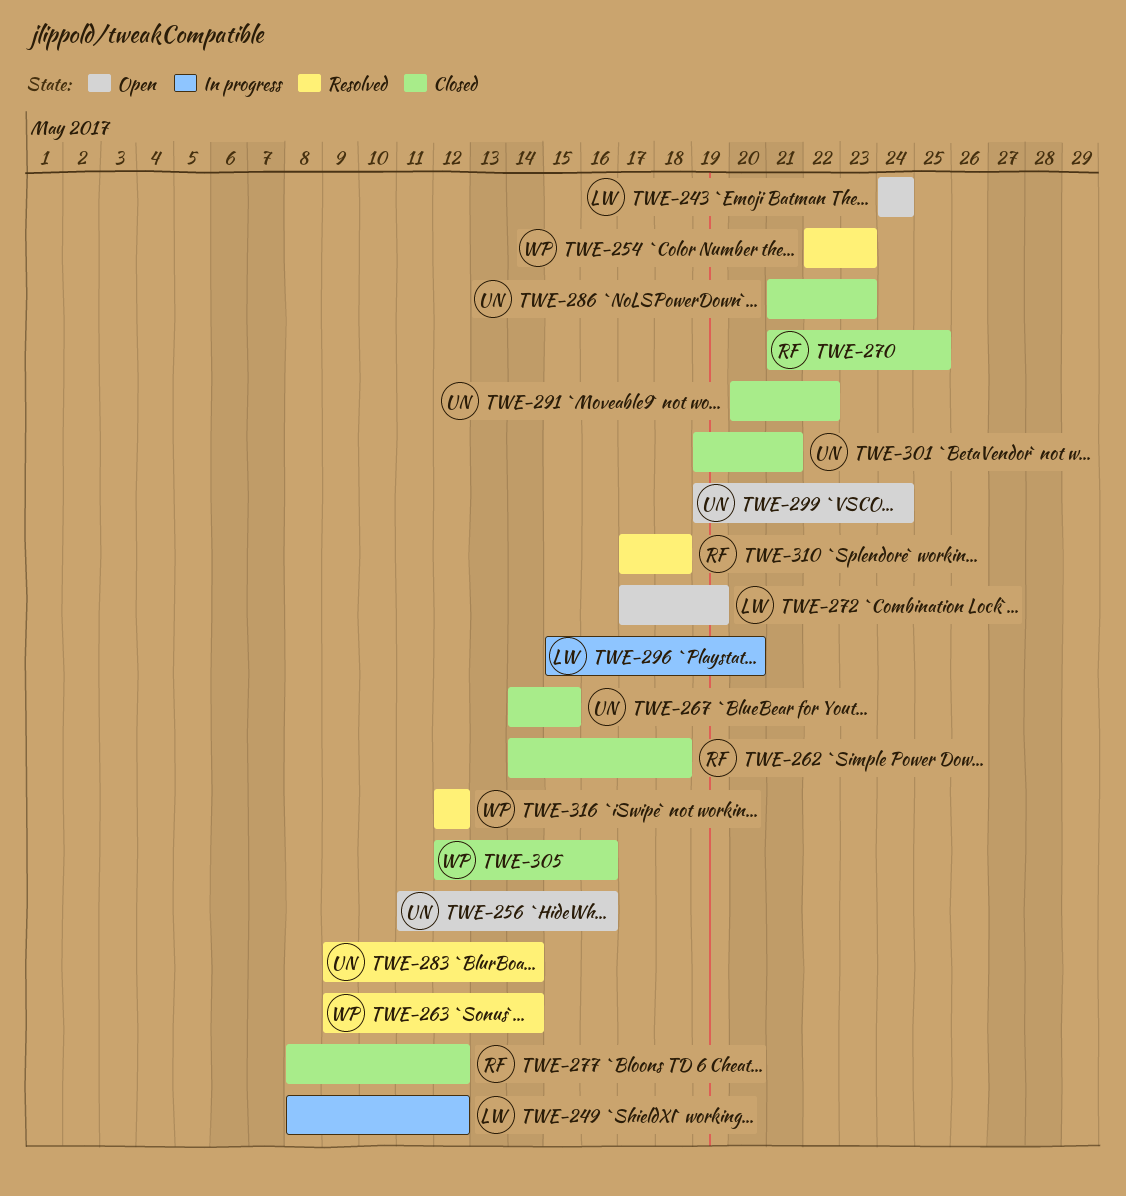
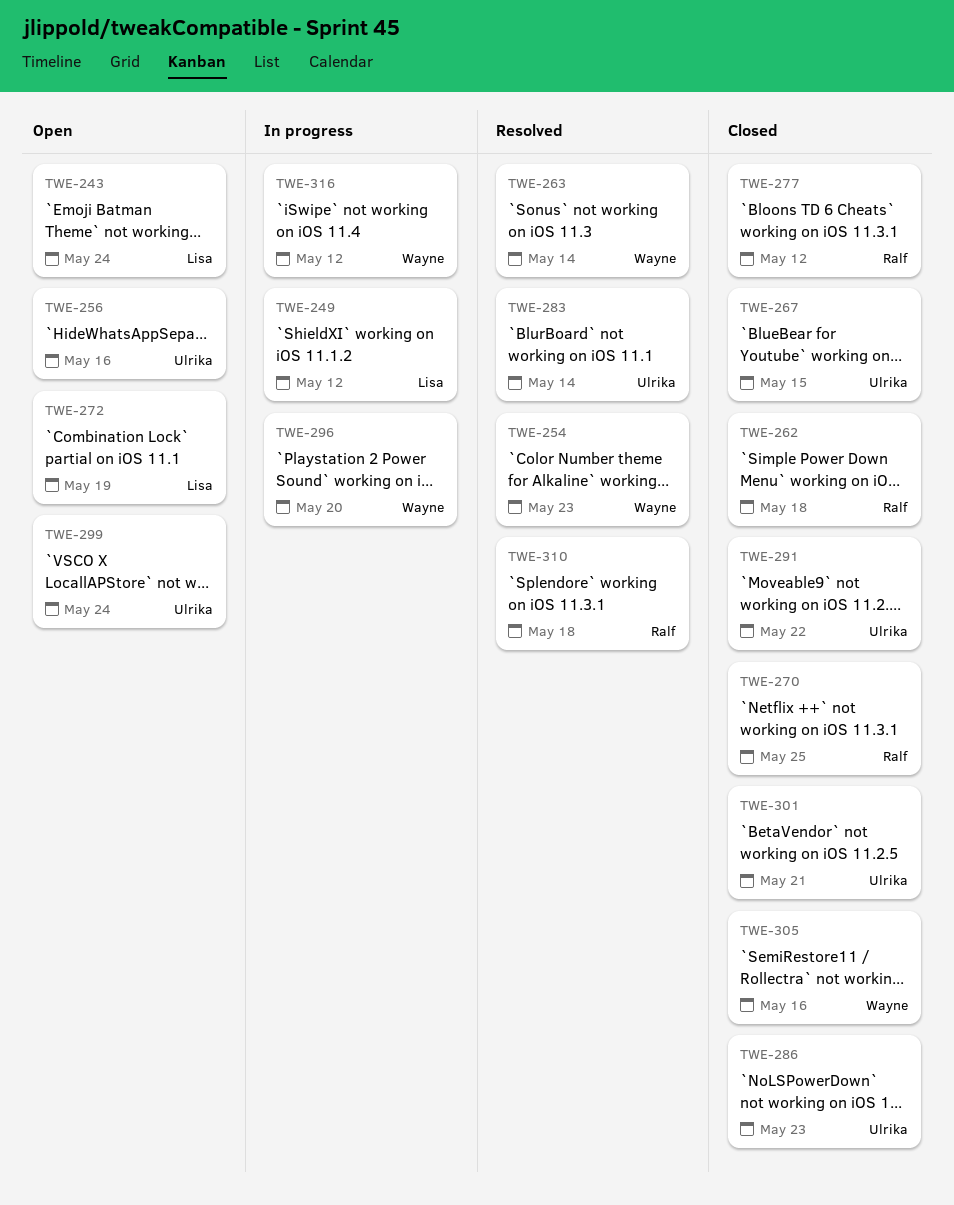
TWE-296, owner: Lisa -> Wayne
TWE-316, status: Resolved -> In progress

